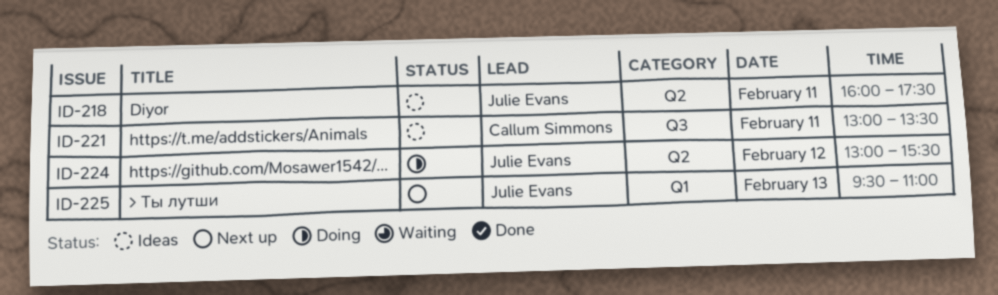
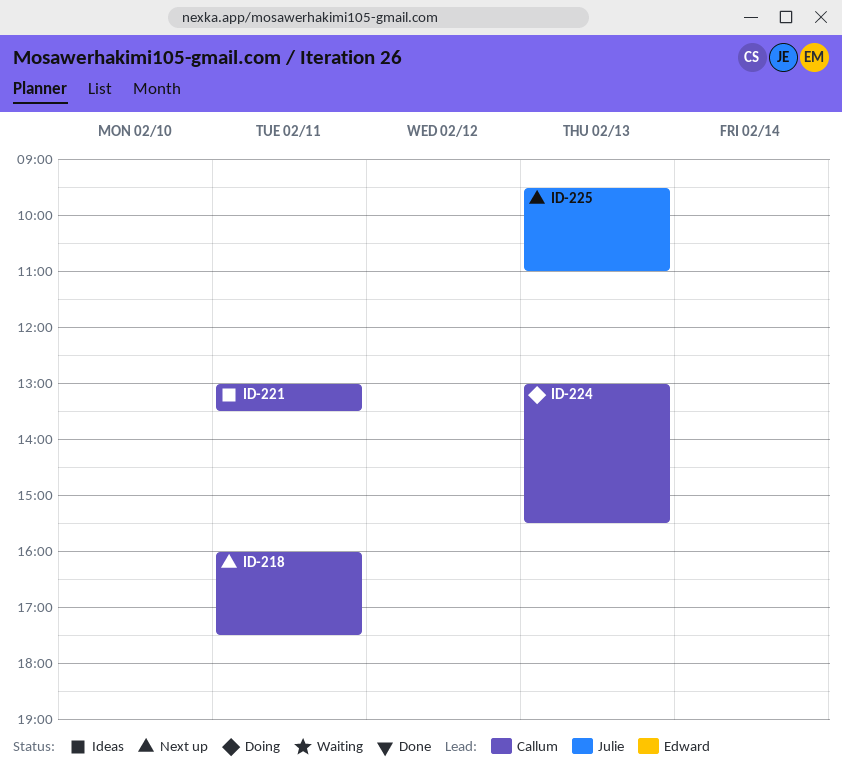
ID-218, status: Ideas -> Next up
ID-218, owner: Julie Evans -> Callum Simmons
ID-224, owner: Julie Evans -> Callum Simmons
ID-224, day: Feb 12 -> Feb 13

